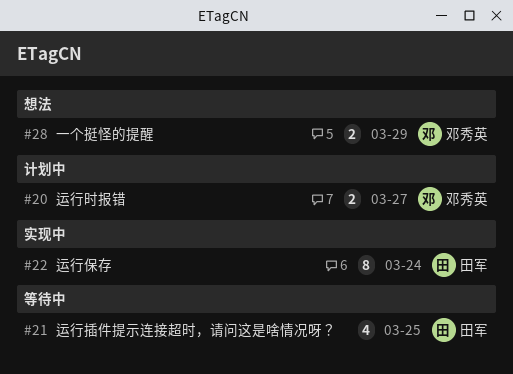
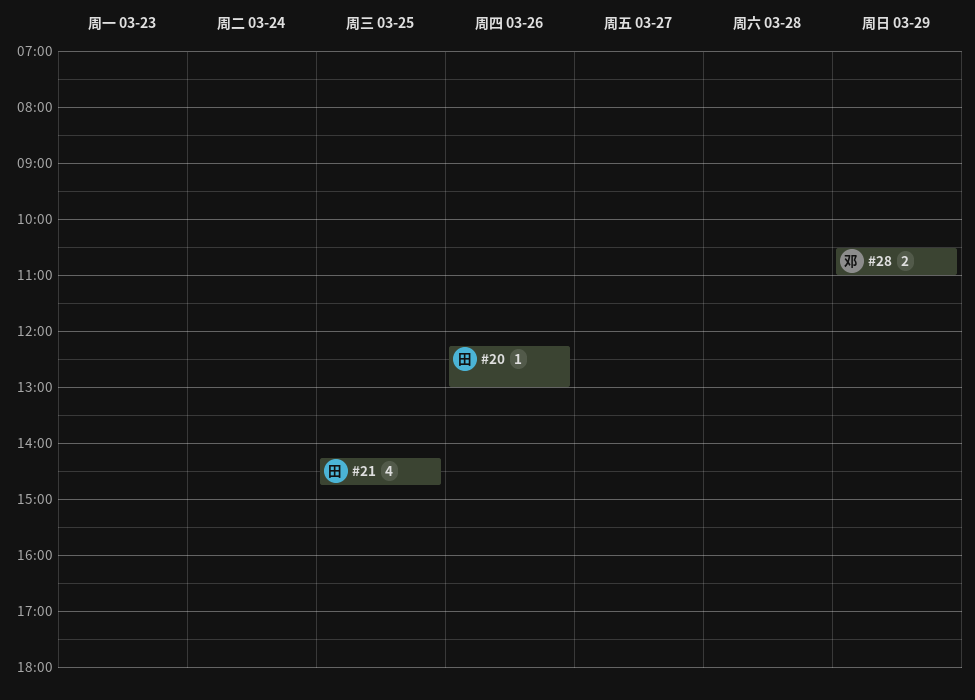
#20, owner: 邓秀英 -> 田军
#20, estimate: 2 -> 1
#20, day: Mar 27 -> Mar 26
#22: present -> none

